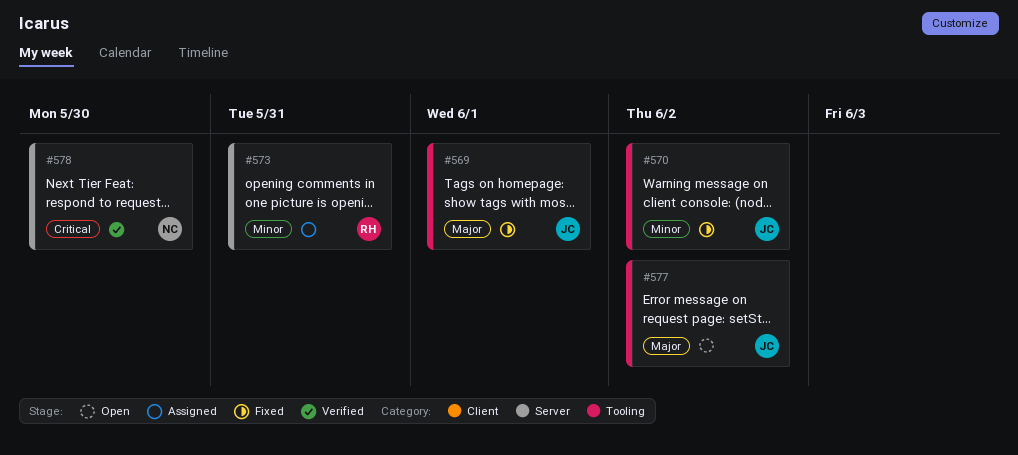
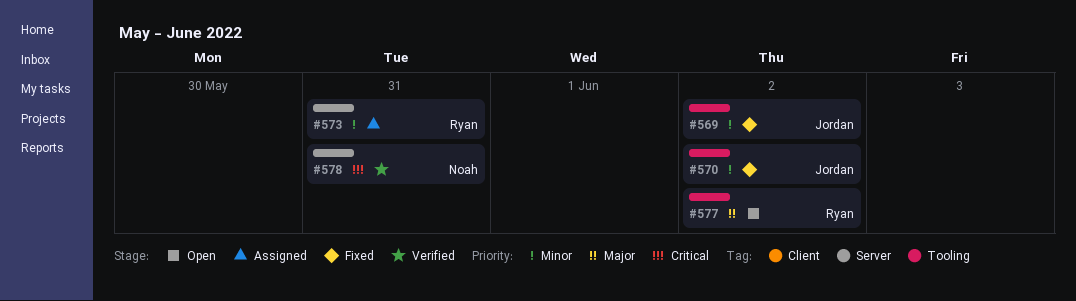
#569, priority: Major -> Minor
#569, due: Jun 1 -> Jun 2
#577, owner: Jordan -> Ryan
#578, due: May 30 -> May 31

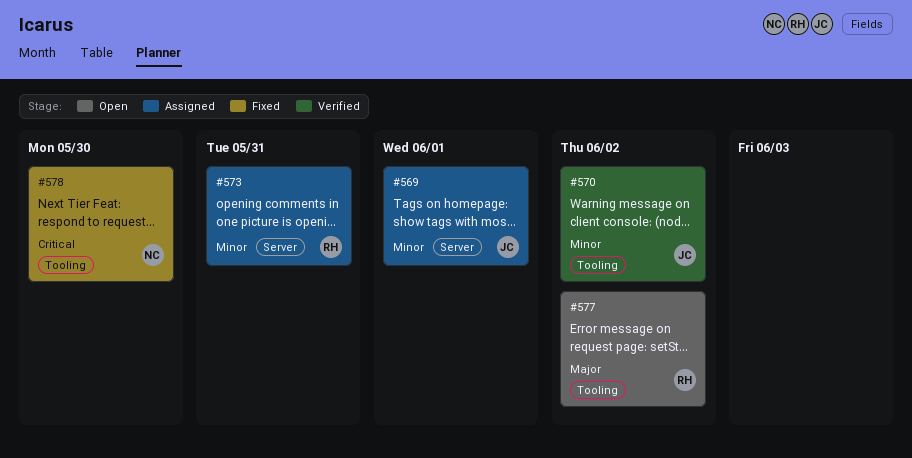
#569, status: Fixed -> Assigned
#569, label: Tooling -> Server
#569, due: Jun 2 -> Jun 1
#570, status: Fixed -> Verified
#578, status: Verified -> Fixed
#578, label: Server -> Tooling
#578, due: May 31 -> May 30

